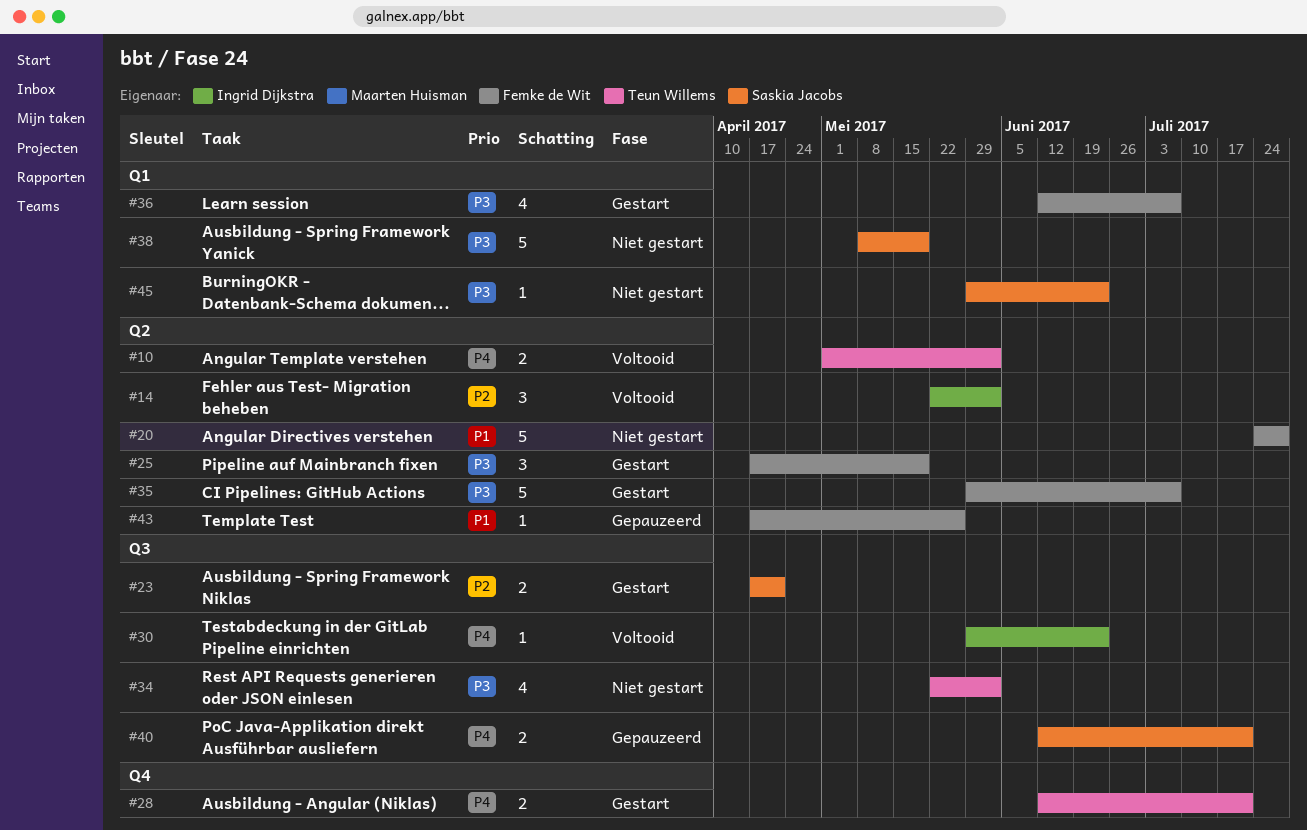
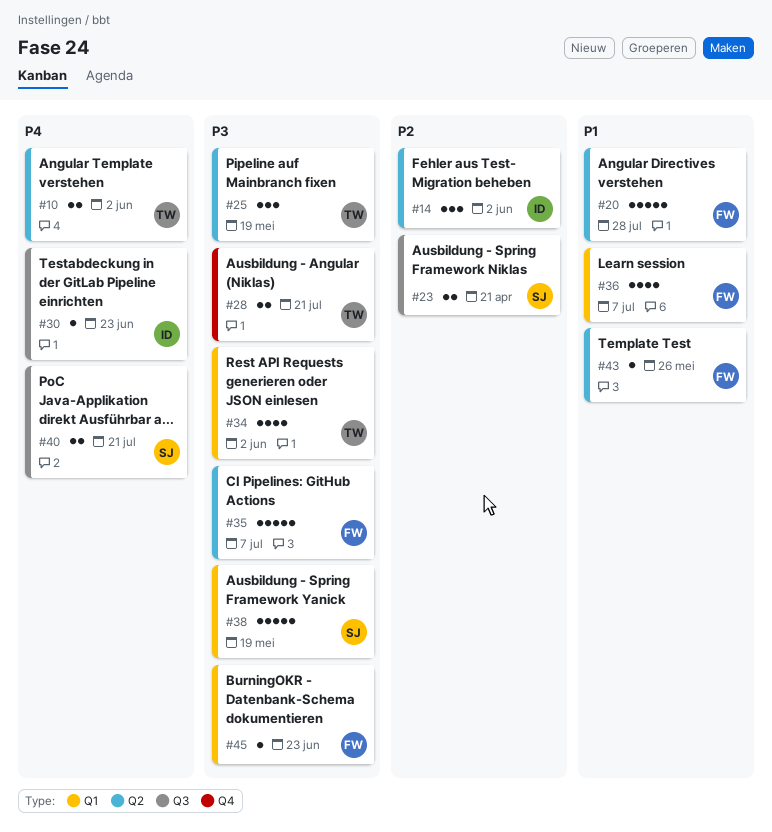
#25, owner: Femke de Wit -> Teun Willems
#28, priority: P4 -> P3
#34, label: Q3 -> Q1
#36, priority: P3 -> P1
#45, owner: Saskia Jacobs -> Femke de Wit

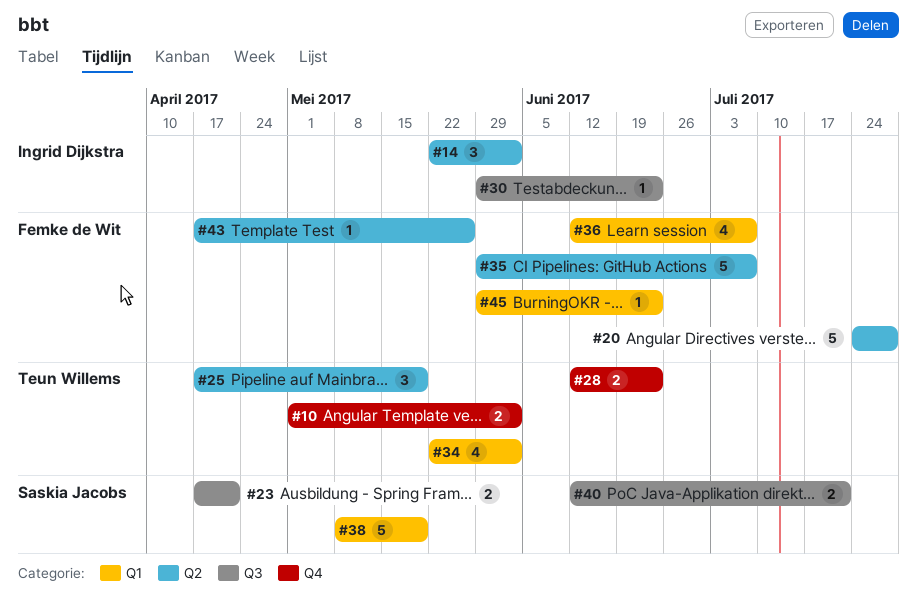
#10, label: Q2 -> Q4
#28, due: Jul 21 -> Jun 23

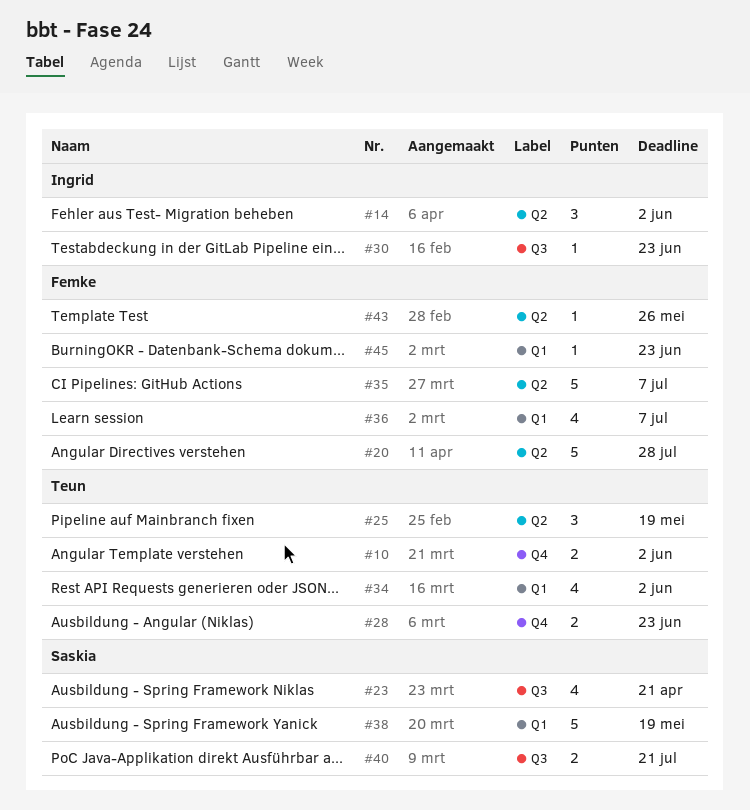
#23, estimate: 2 -> 4

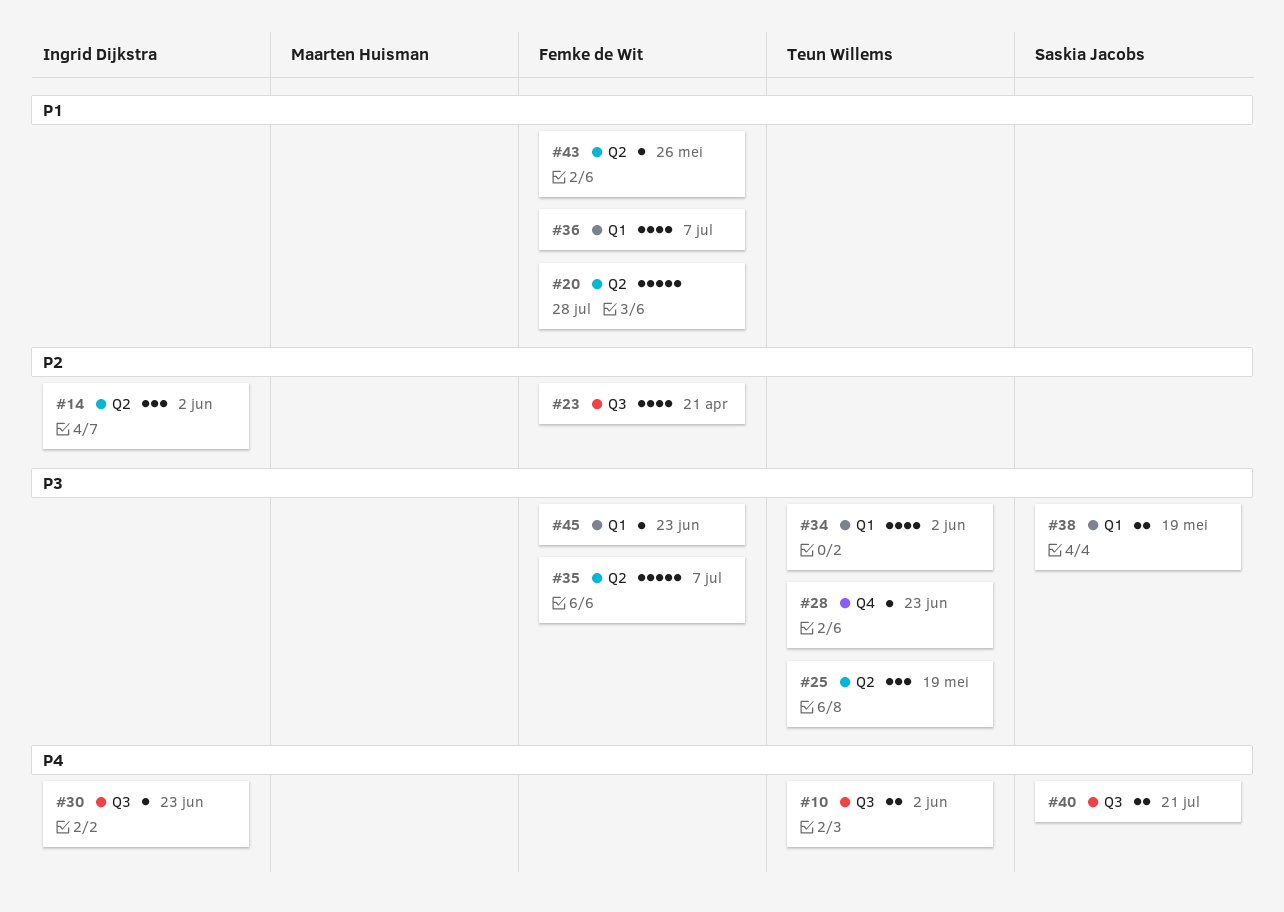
#10, label: Q4 -> Q3
#23, owner: Saskia Jacobs -> Femke de Wit
#28, estimate: 2 -> 1
#38, estimate: 5 -> 2

